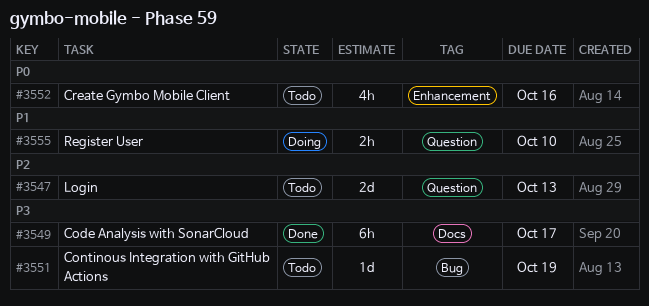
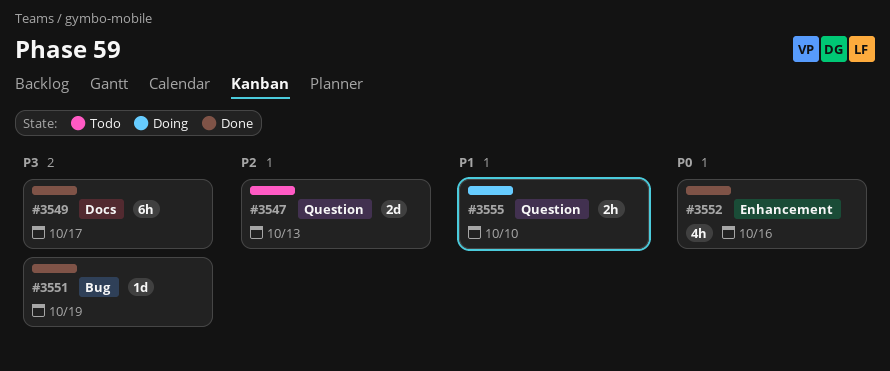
#3551, status: Todo -> Done
#3552, status: Todo -> Done

